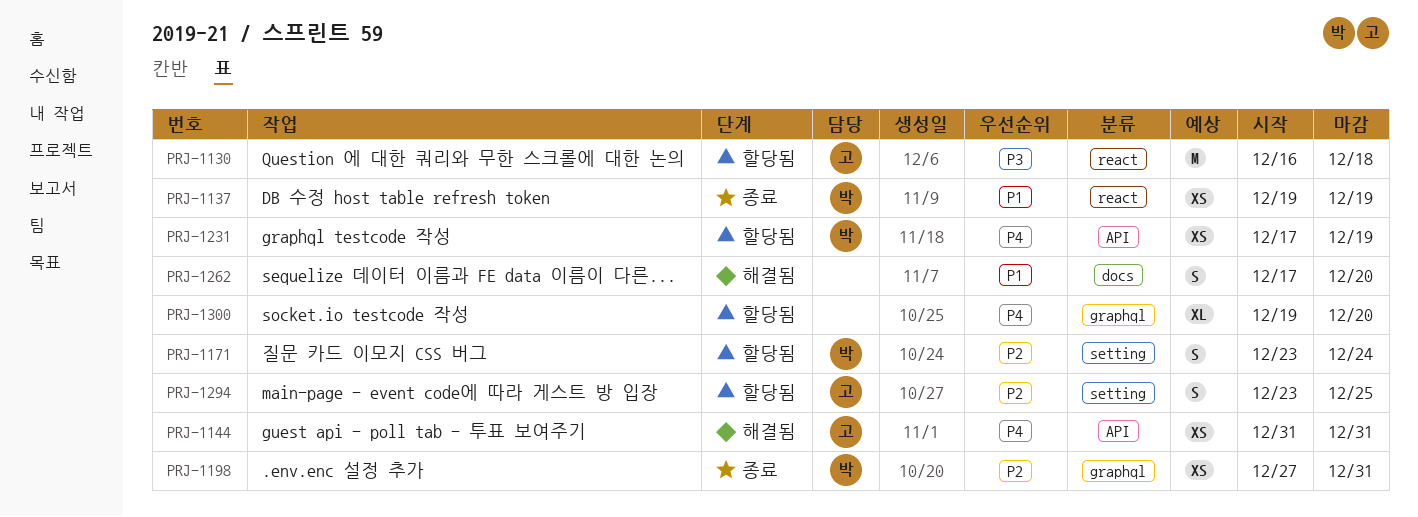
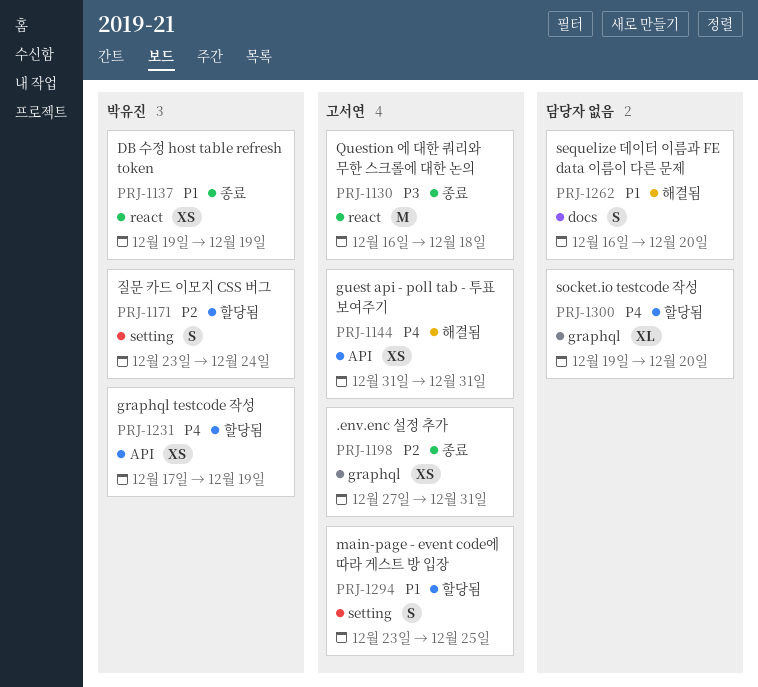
PRJ-1130, status: 할당됨 -> 종료
PRJ-1198, owner: 박유진 -> 고서연
PRJ-1262, start: Dec 17 -> Dec 16
PRJ-1294, priority: P2 -> P1

